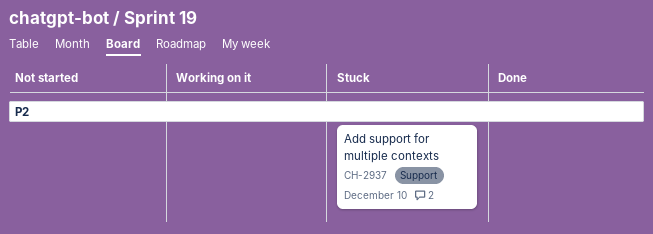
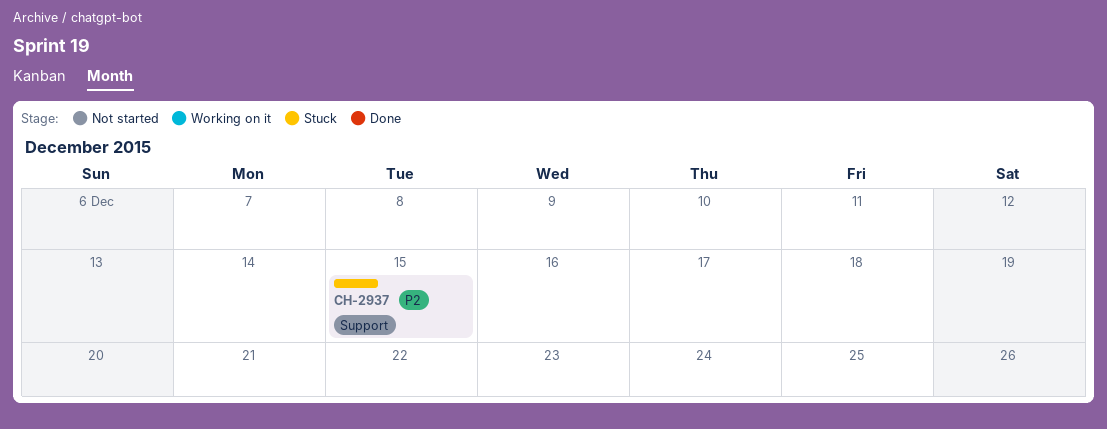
CH-2937, due: Dec 10 -> Dec 15

